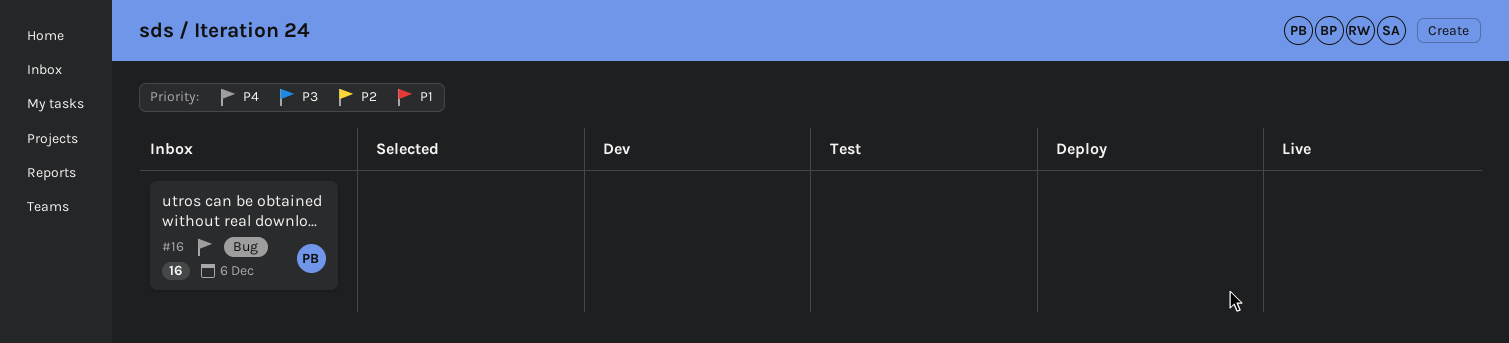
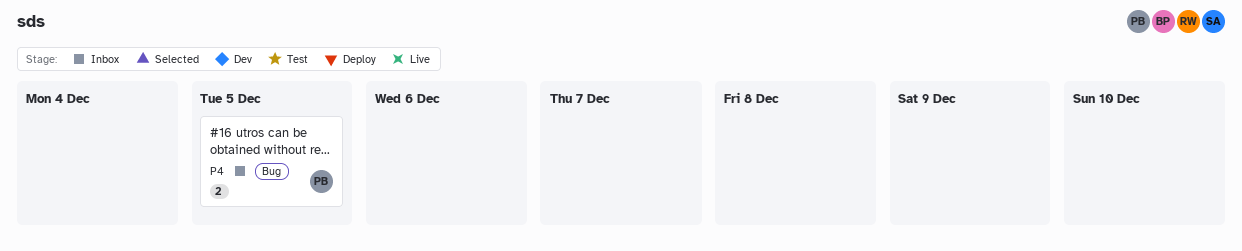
#16, estimate: 16 -> 2
#16, due: Dec 6 -> Dec 5

